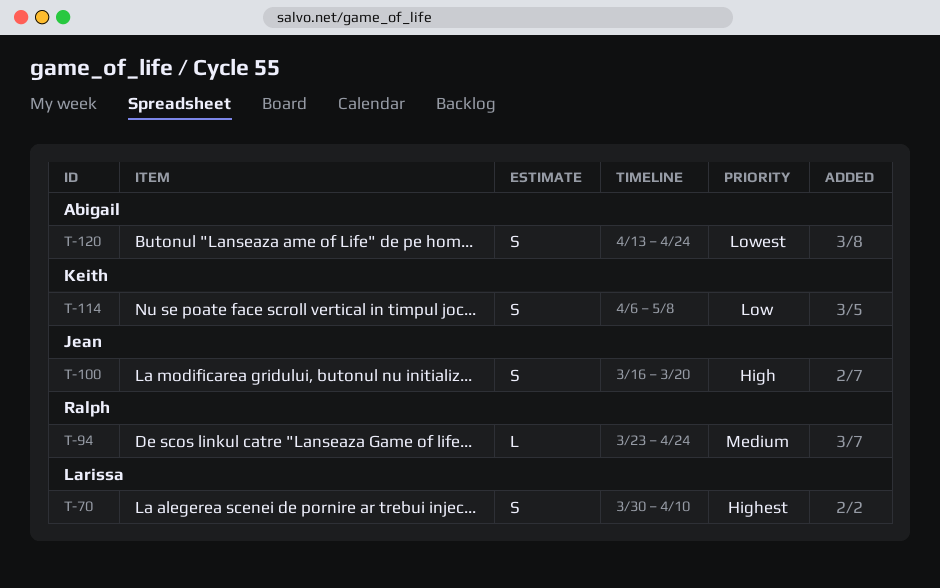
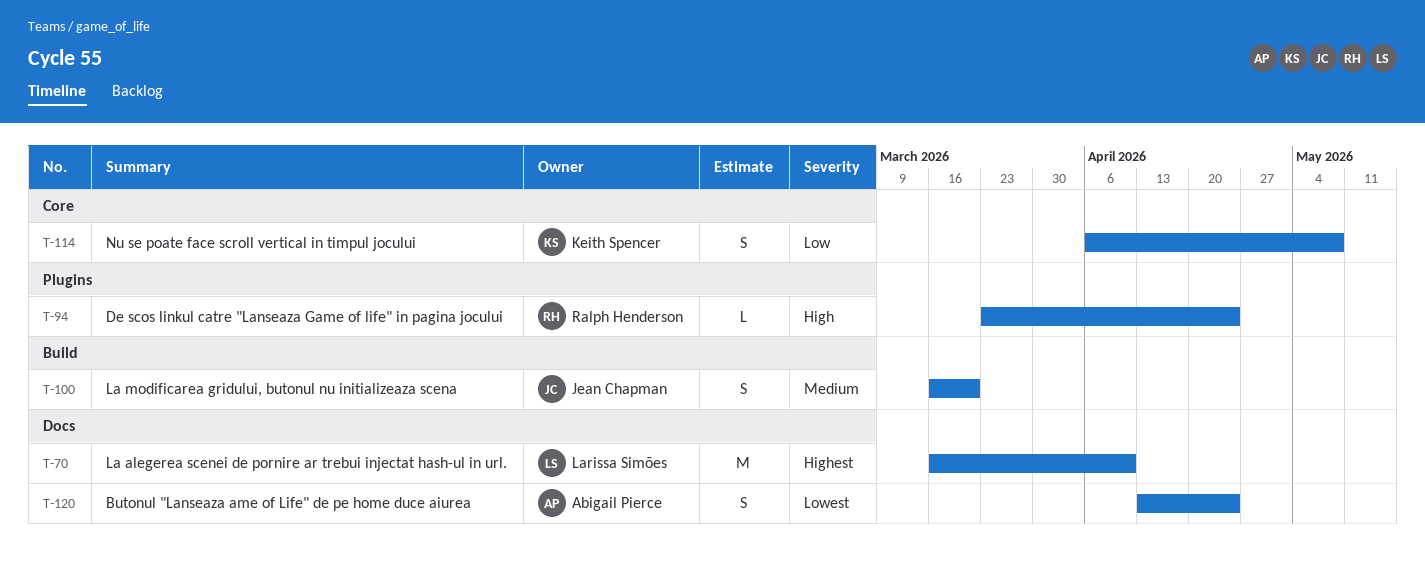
T-70, estimate: S -> M
T-70, start: Mar 30 -> Mar 16
T-94, priority: Medium -> High
T-100, priority: High -> Medium

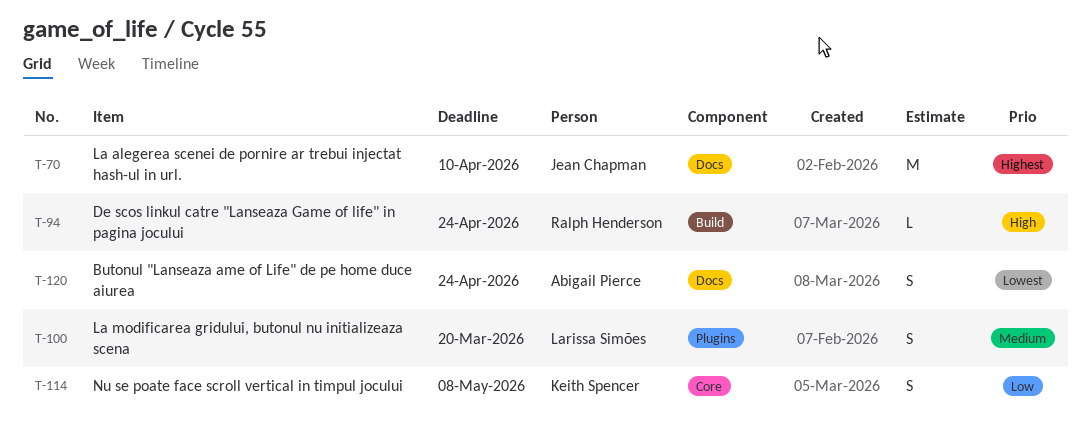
T-70, owner: Larissa Simões -> Jean Chapman
T-94, label: Plugins -> Build
T-100, owner: Jean Chapman -> Larissa Simões
T-100, label: Build -> Plugins

